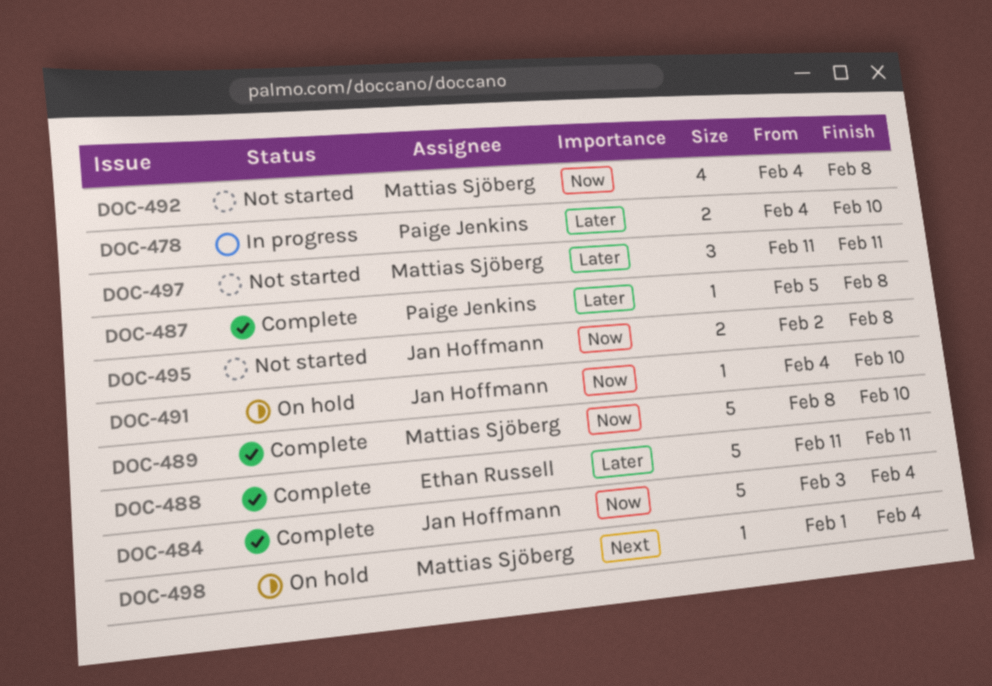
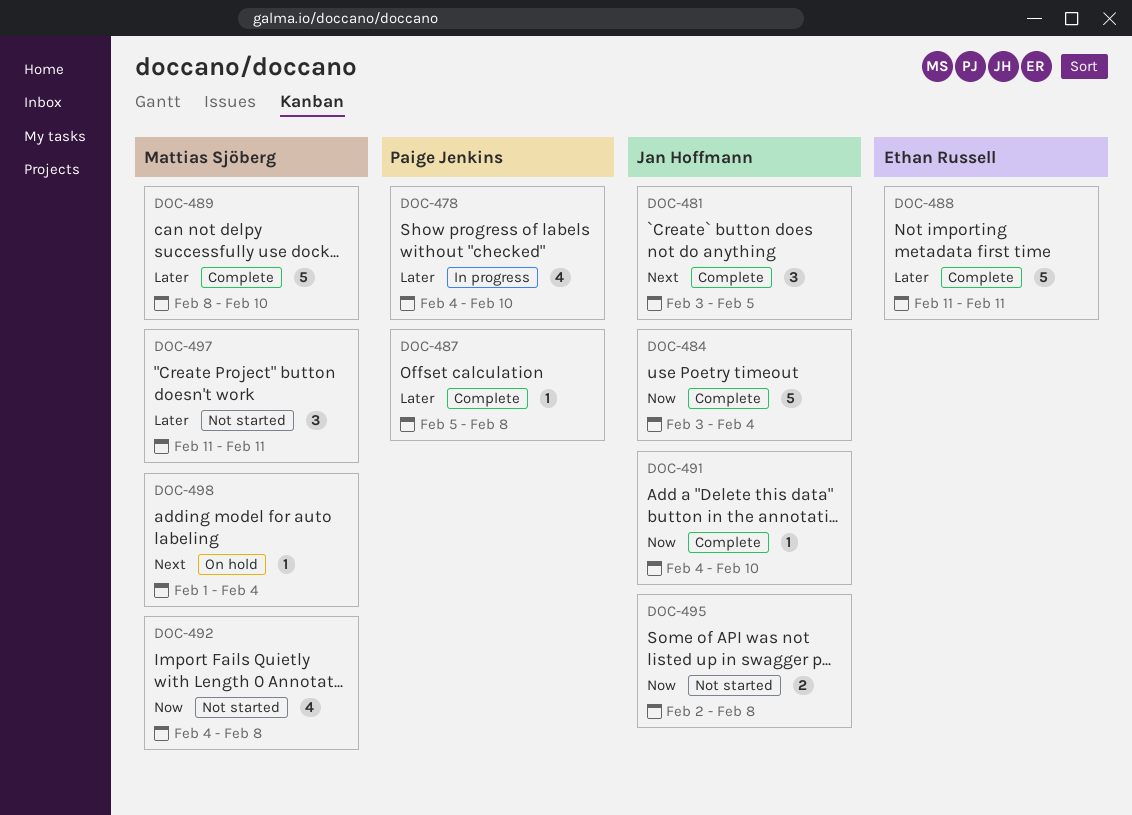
DOC-478, estimate: 2 -> 4
DOC-481: none -> present
DOC-489, priority: Now -> Later
DOC-491, status: On hold -> Complete

